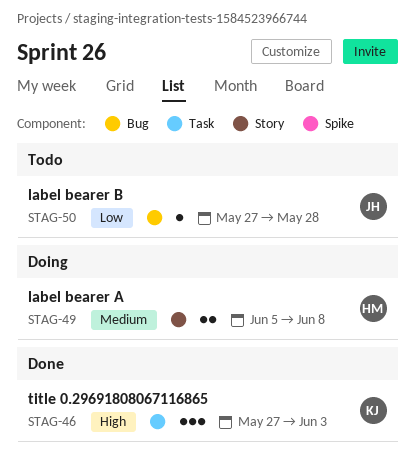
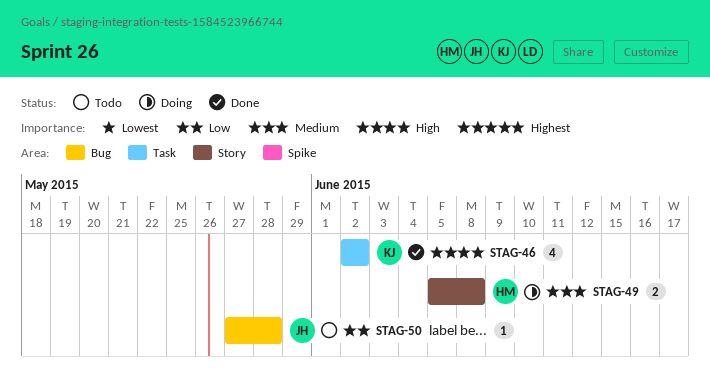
STAG-46, estimate: 3 -> 4
STAG-46, start: May 27 -> Jun 2
STAG-46, due: Jun 3 -> Jun 2

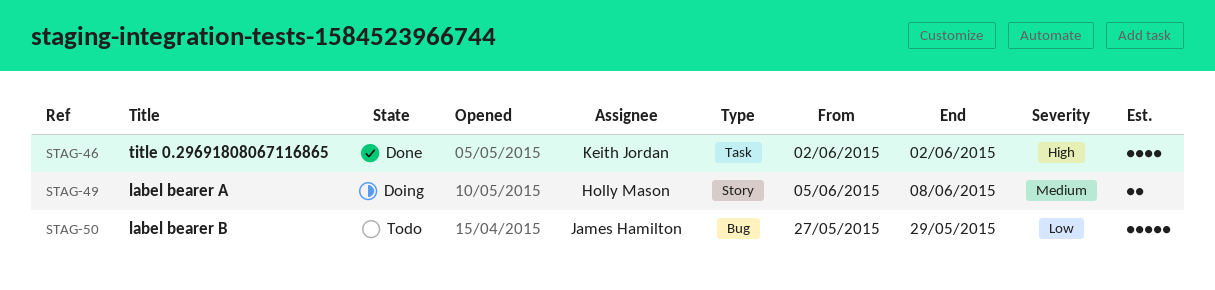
STAG-50, estimate: 1 -> 5
STAG-50, due: May 28 -> May 29

